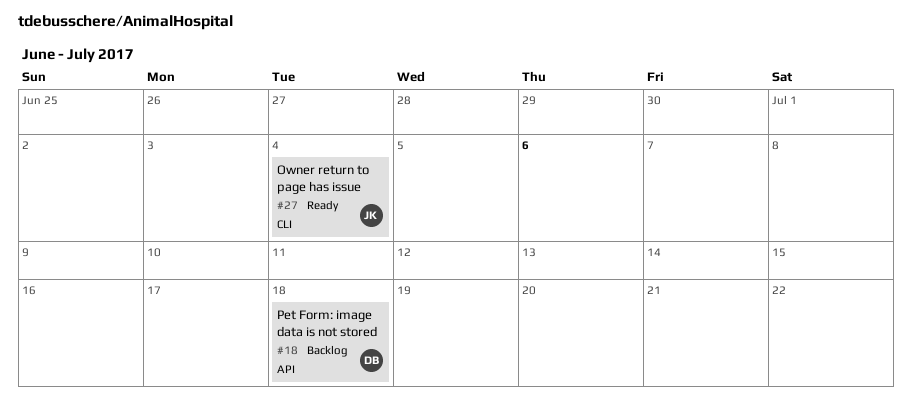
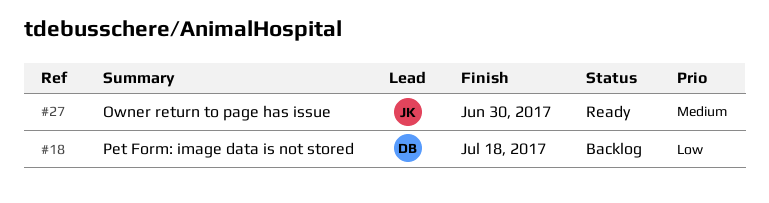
#27, due: Jul 4 -> Jun 30

